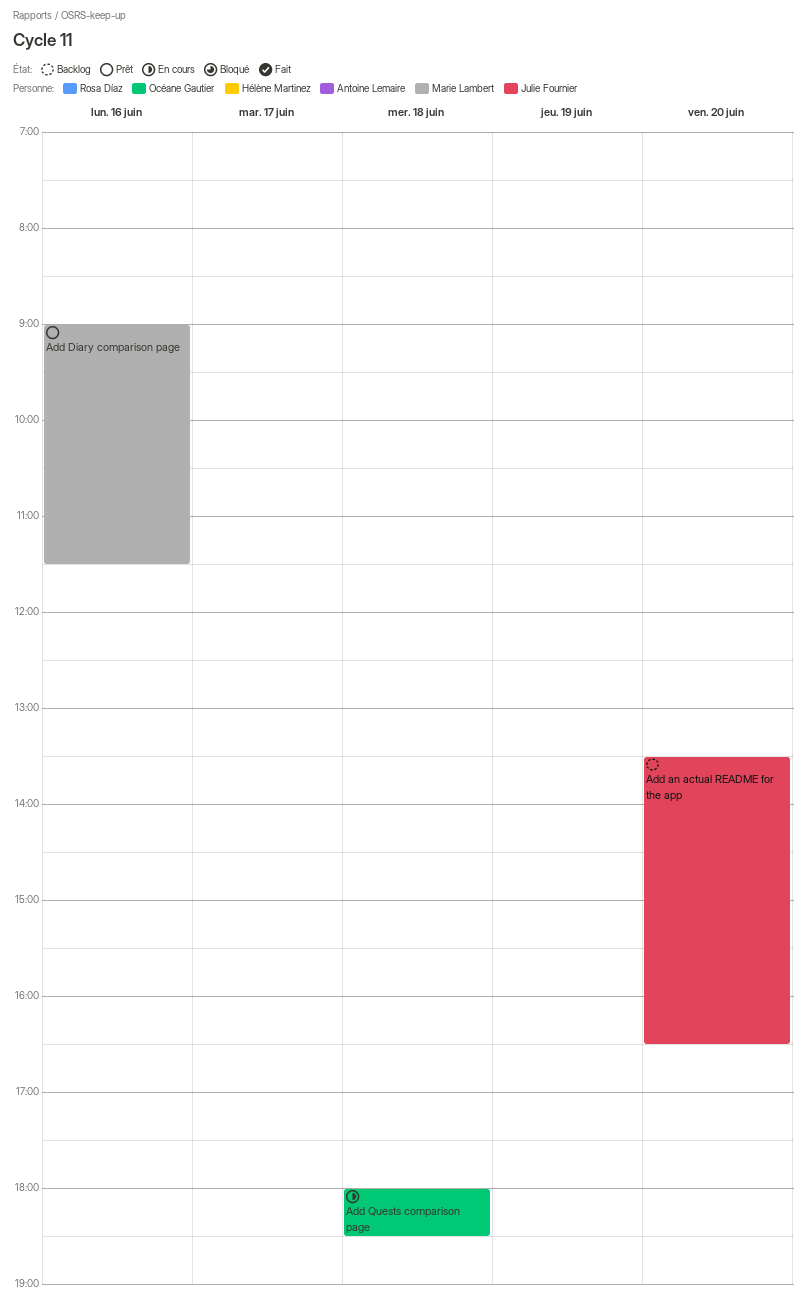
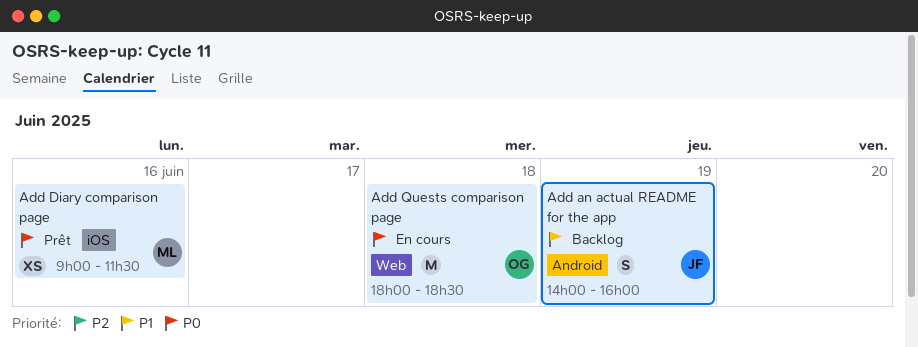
Add an actual README for the app, day: Jun 20 -> Jun 19
Add an actual README for the app, begins: 13:30 -> 14:00
Add an actual README for the app, ends: 16:30 -> 16:00

